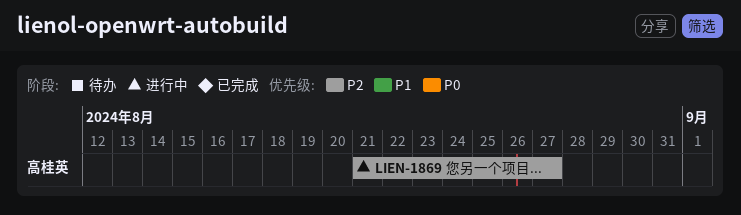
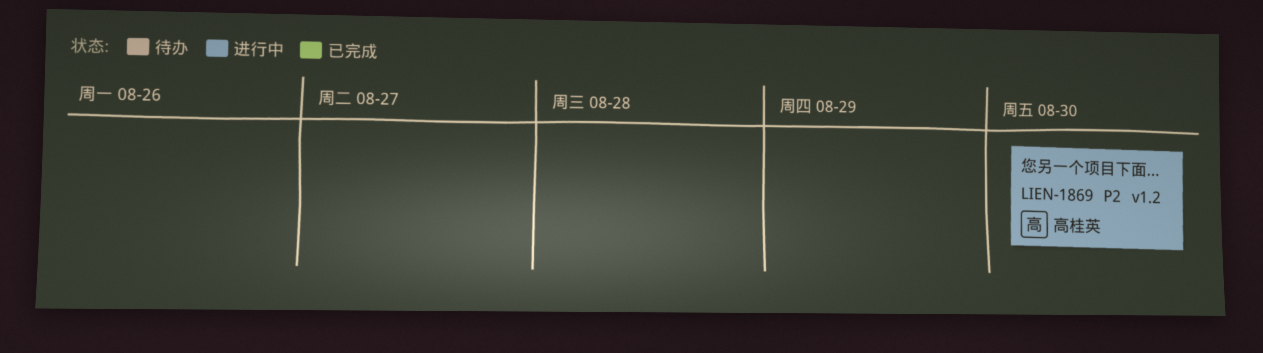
LIEN-1869, due: Aug 27 -> Aug 30

